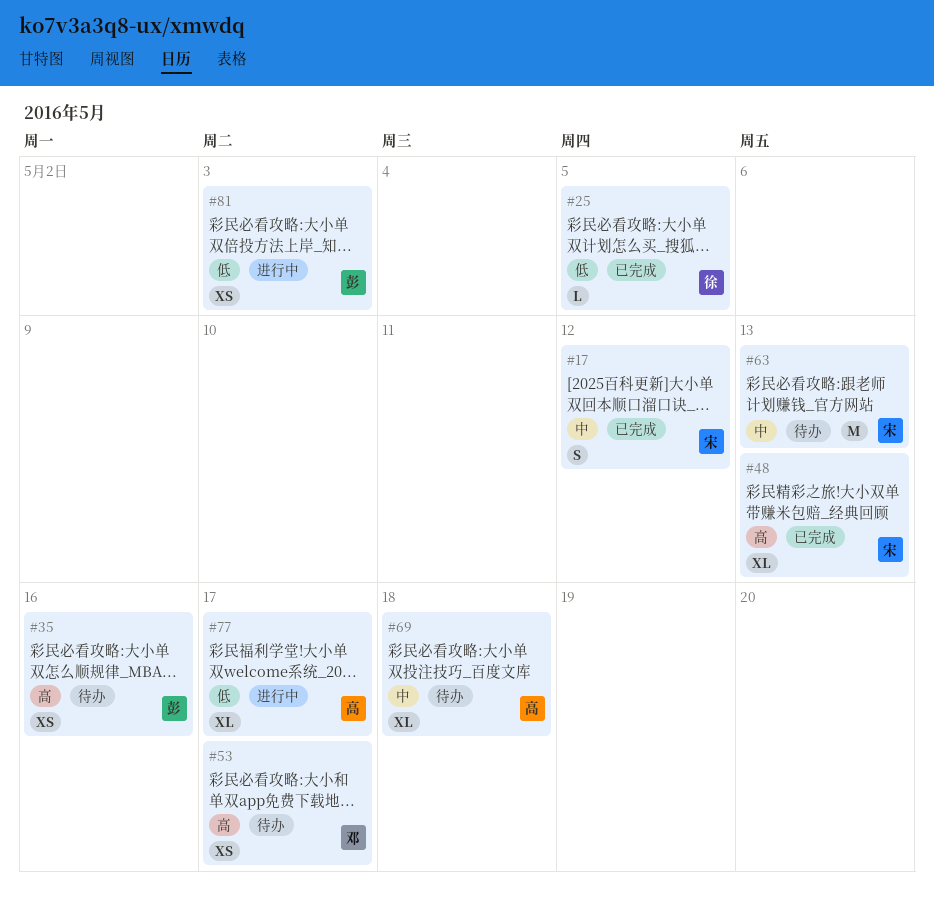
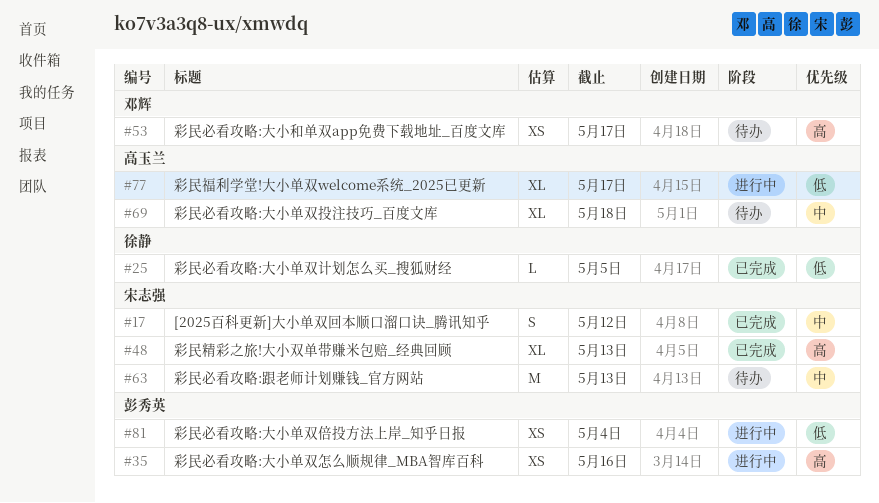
#35, status: 待办 -> 进行中
#81, due: May 3 -> May 4

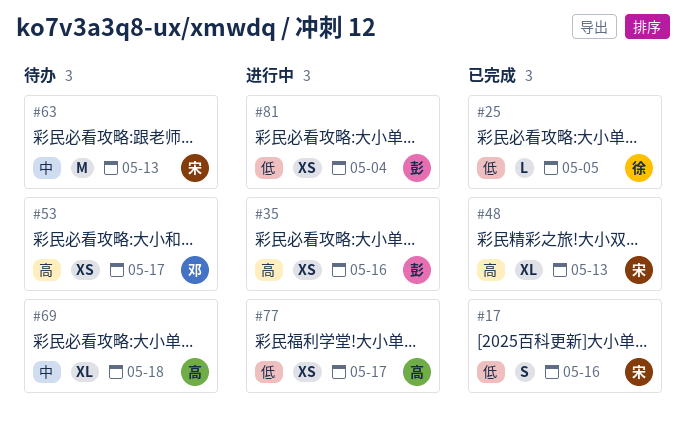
#17, priority: 中 -> 低
#17, due: May 12 -> May 16
#77, estimate: XL -> XS

